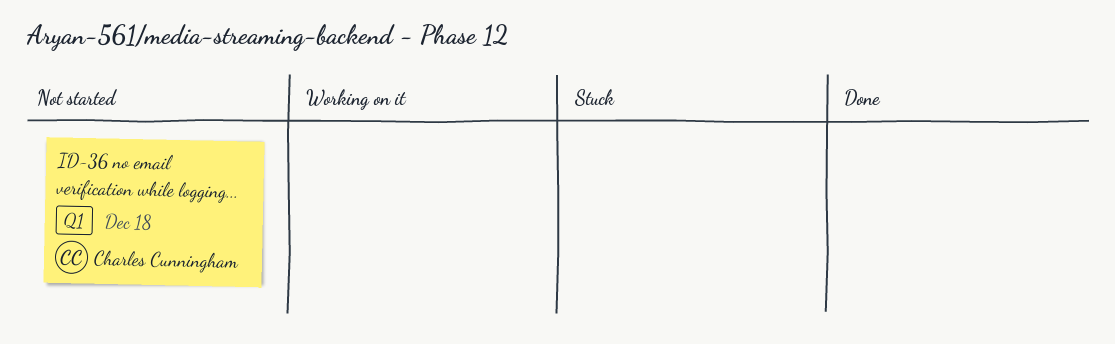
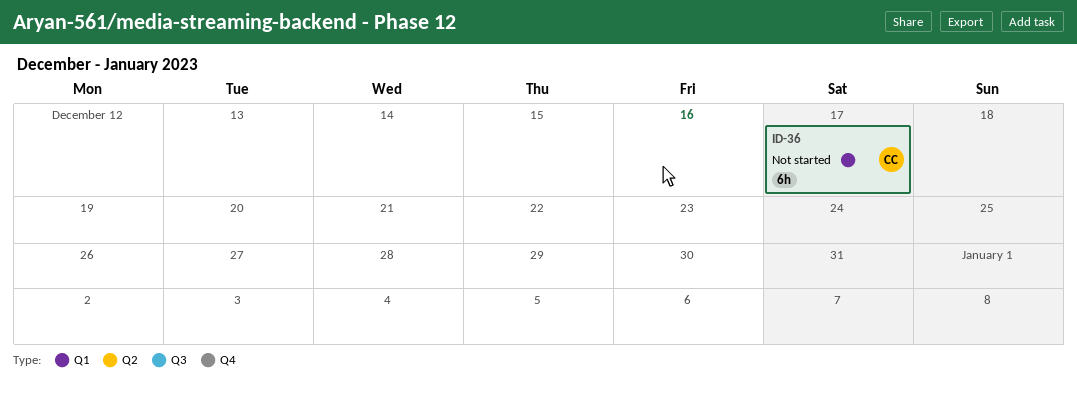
ID-36, due: Dec 18 -> Dec 17

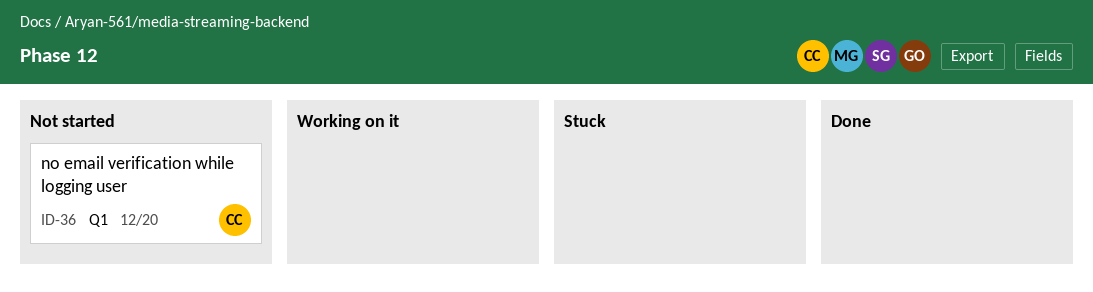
ID-36, due: Dec 17 -> Dec 20

